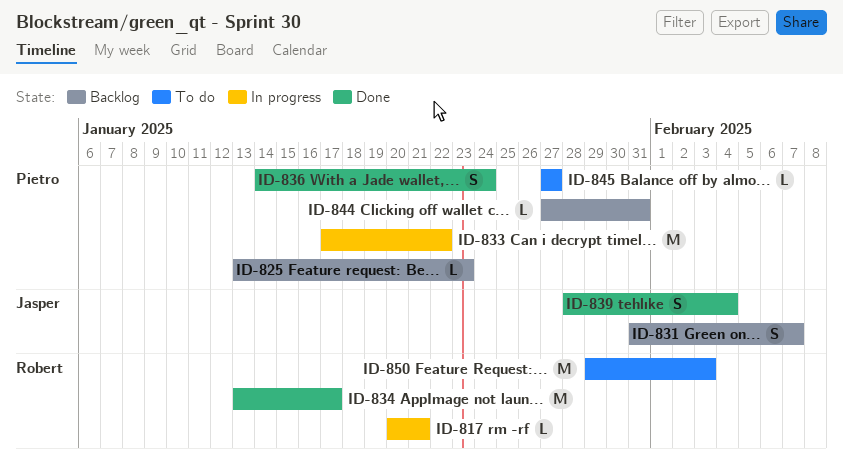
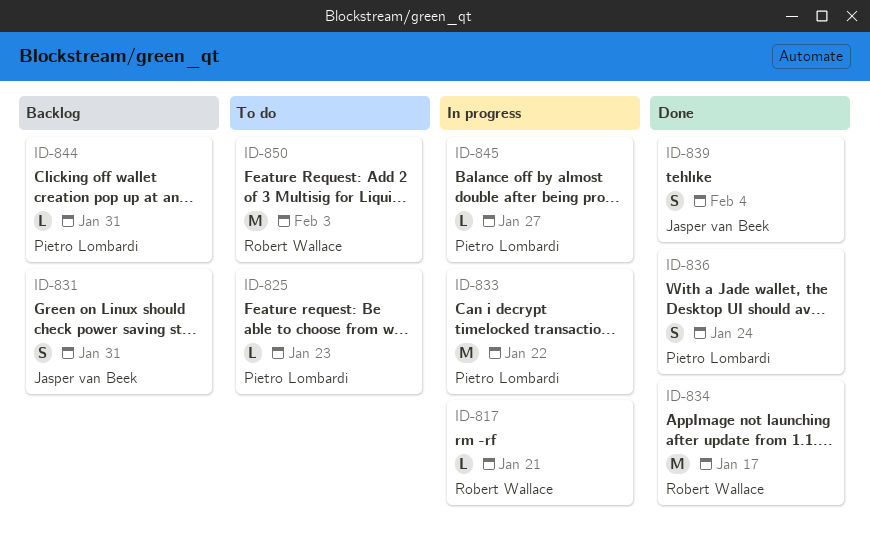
ID-825, status: Backlog -> To do
ID-831, due: Feb 7 -> Jan 31
ID-845, status: To do -> In progress

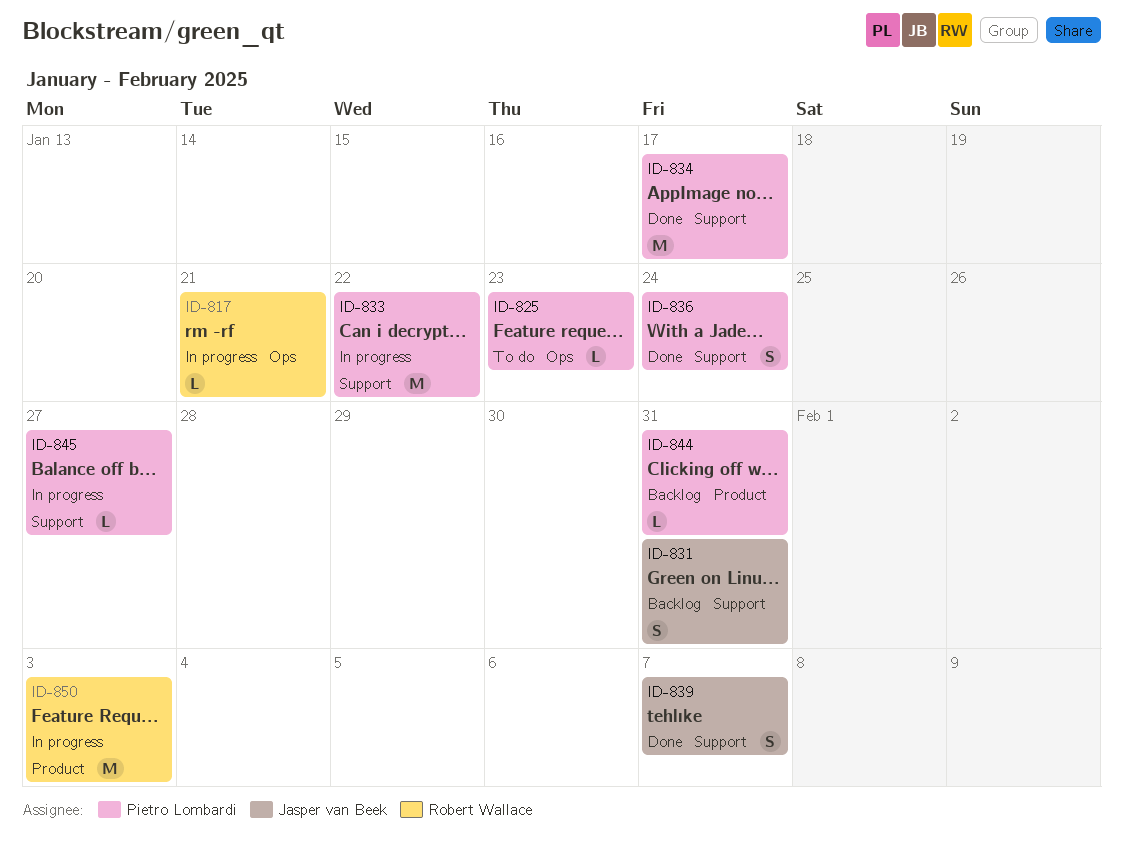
ID-834, owner: Robert Wallace -> Pietro Lombardi
ID-839, due: Feb 4 -> Feb 7
ID-850, status: To do -> In progress

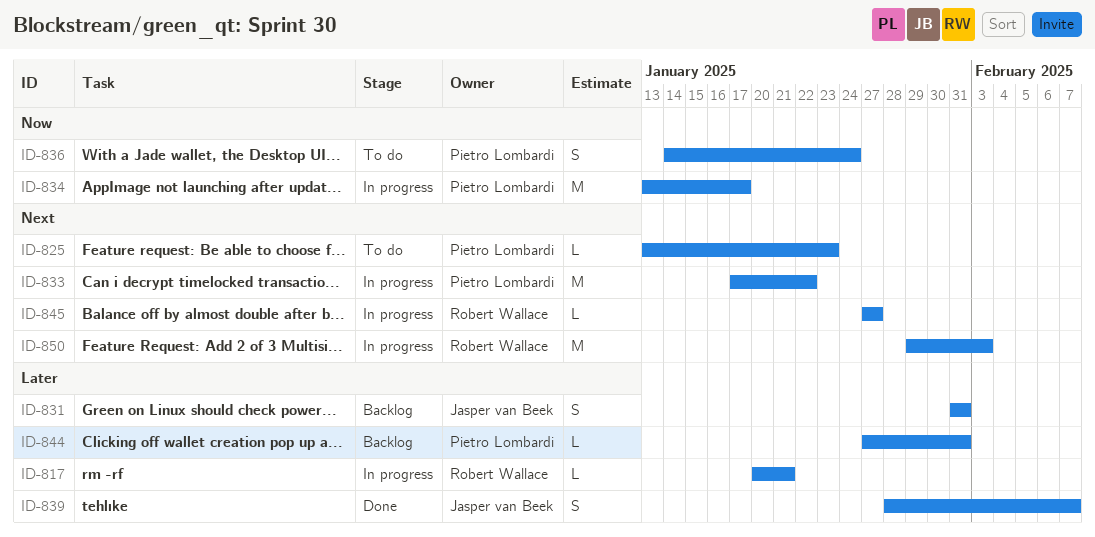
ID-834, status: Done -> In progress
ID-836, status: Done -> To do
ID-845, owner: Pietro Lombardi -> Robert Wallace

